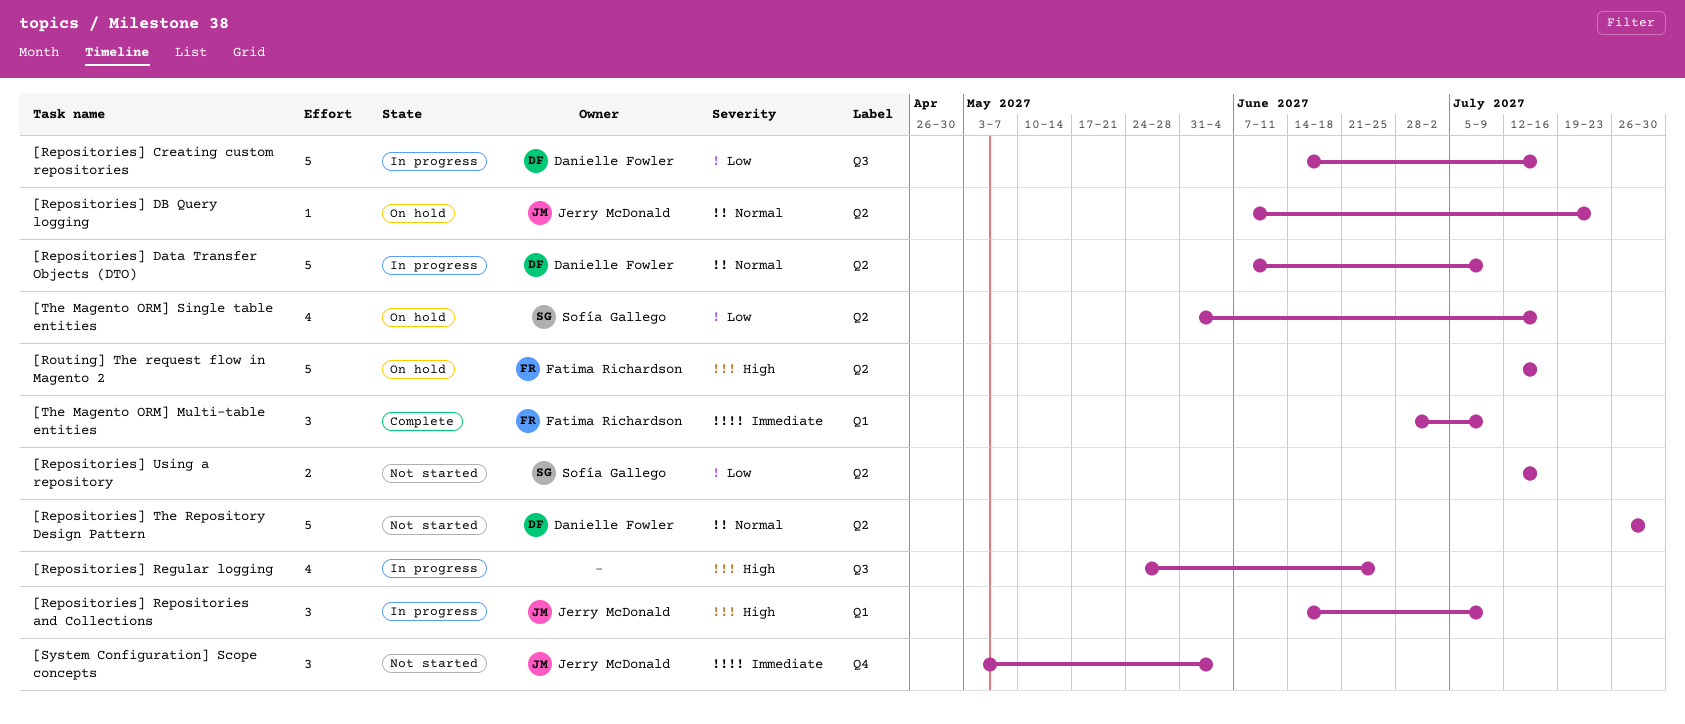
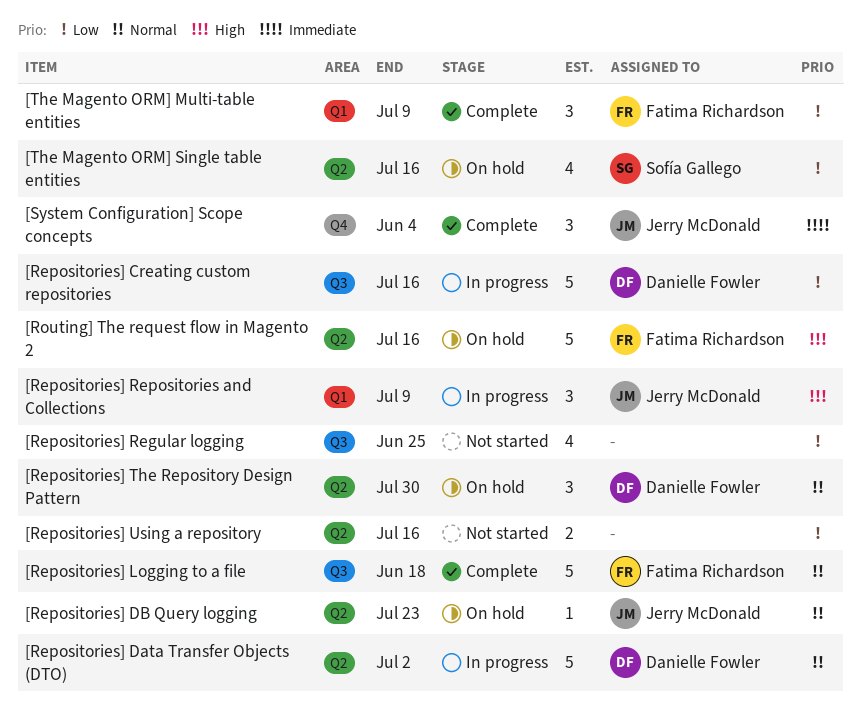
[Repositories] Data Transfer Objects (DTO), due: Jul 9 -> Jul 2
[Repositories] Logging to a file: none -> present
[Repositories] Regular logging, status: In progress -> Not started
[Repositories] Regular logging, priority: High -> Low
[Repositories] The Repository Design Pattern, status: Not started -> On hold
[Repositories] The Repository Design Pattern, estimate: 5 -> 3
[Repositories] Using a repository, owner: Sofía Gallego -> none
[System Configuration] Scope concepts, status: Not started -> Complete
[The Magento ORM] Multi-table entities, priority: Immediate -> Low

